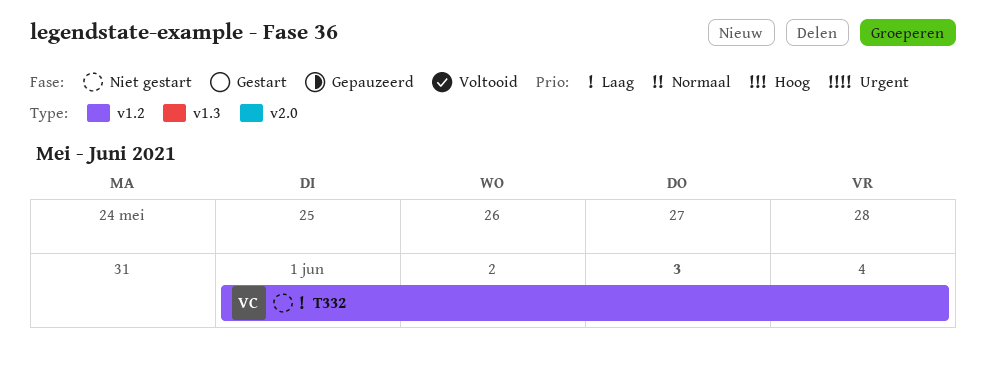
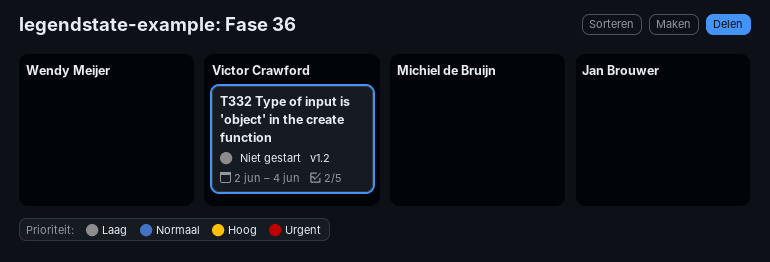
T332, start: Jun 1 -> Jun 2

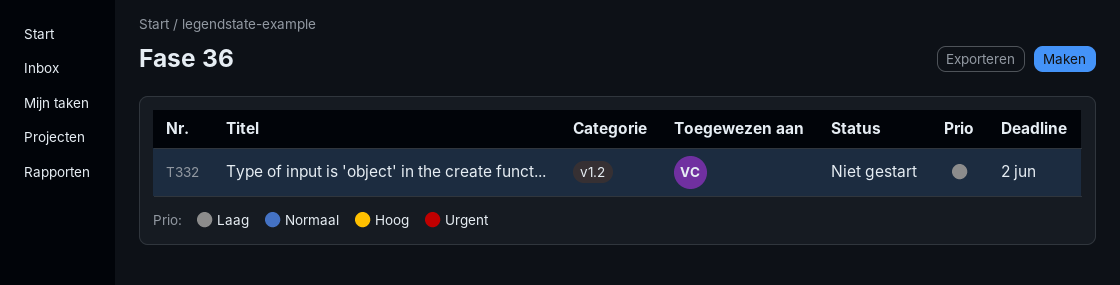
T332, due: Jun 4 -> Jun 2

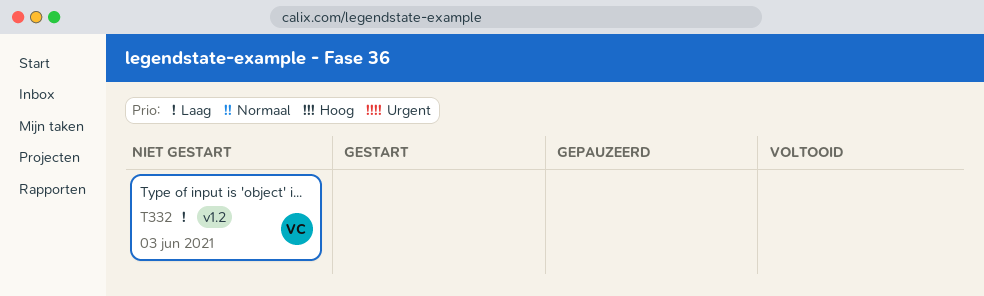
T332, due: Jun 2 -> Jun 3

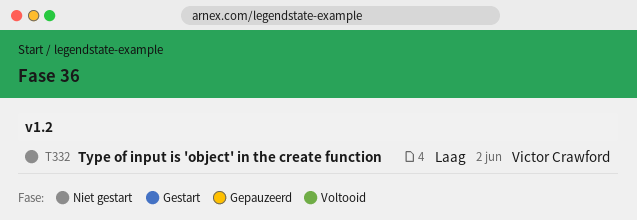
T332, due: Jun 3 -> Jun 2

